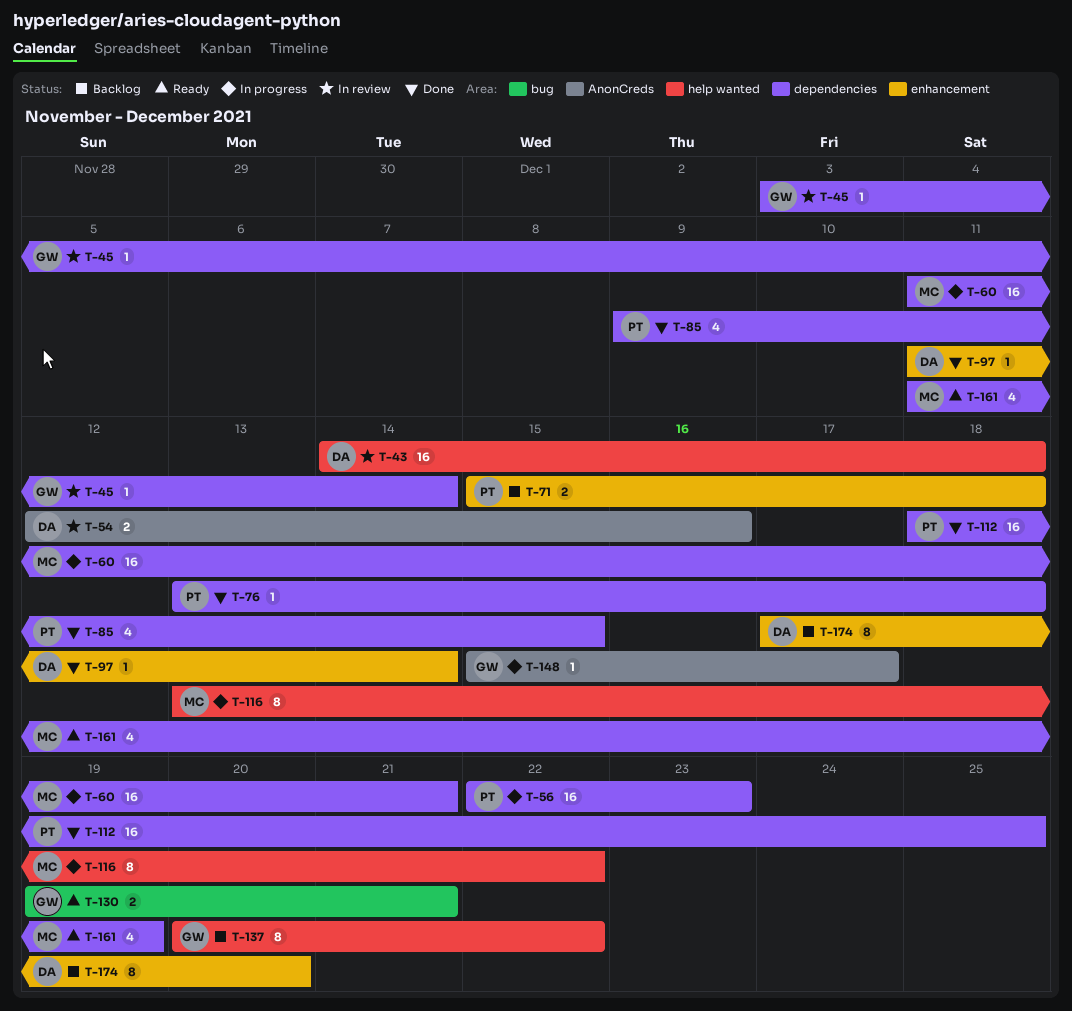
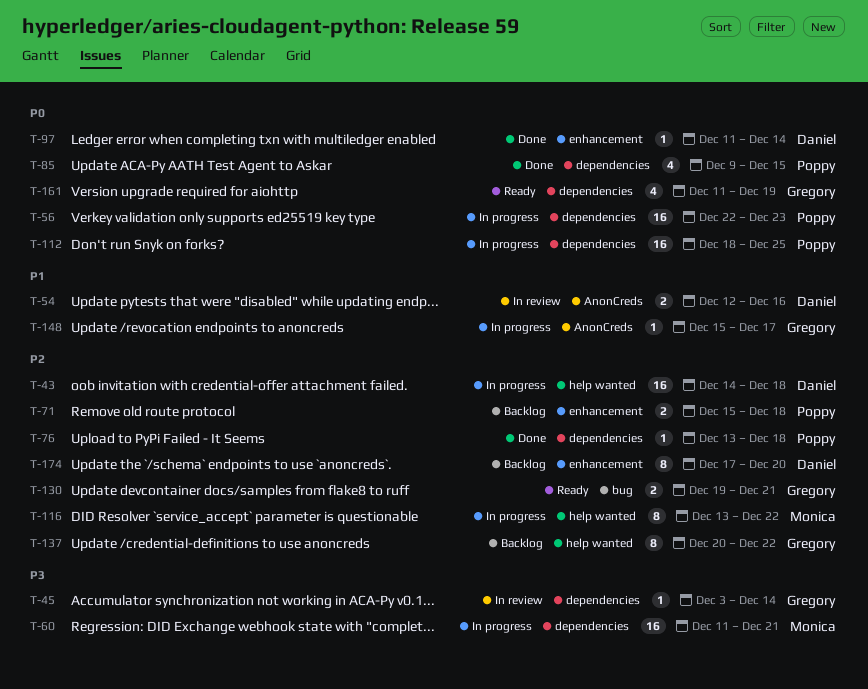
T-43, status: In review -> In progress
T-112, status: Done -> In progress
T-161, owner: Monica -> Gregory

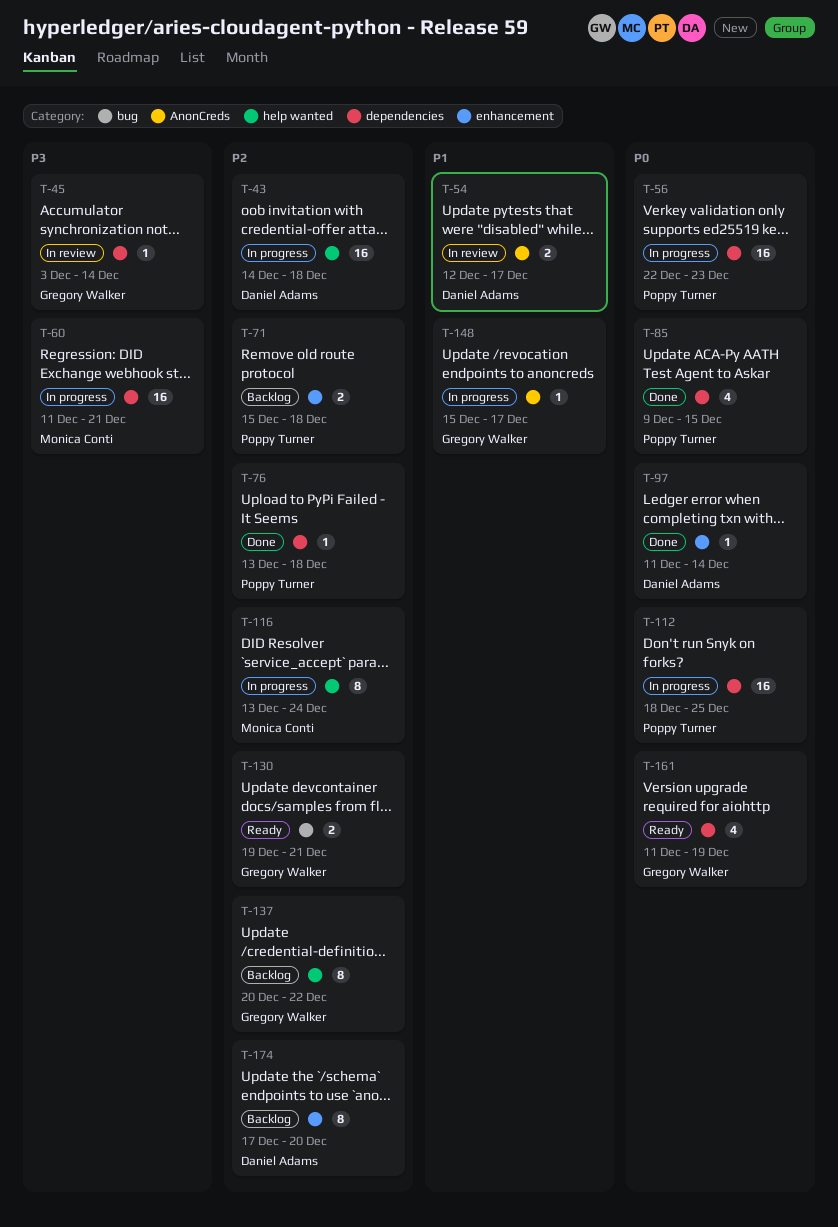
T-54, due: Dec 16 -> Dec 17
T-116, due: Dec 22 -> Dec 24

